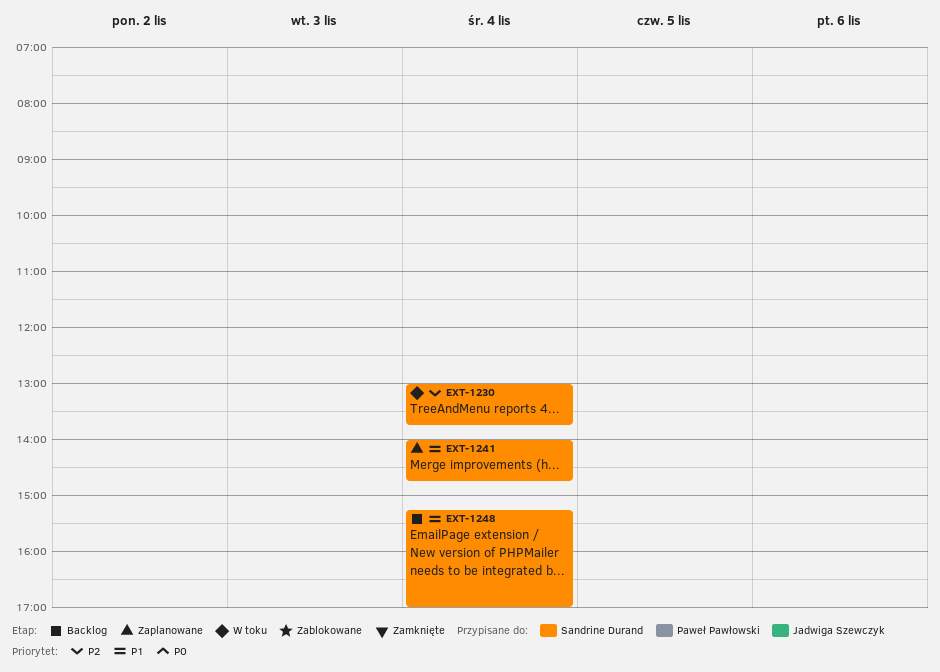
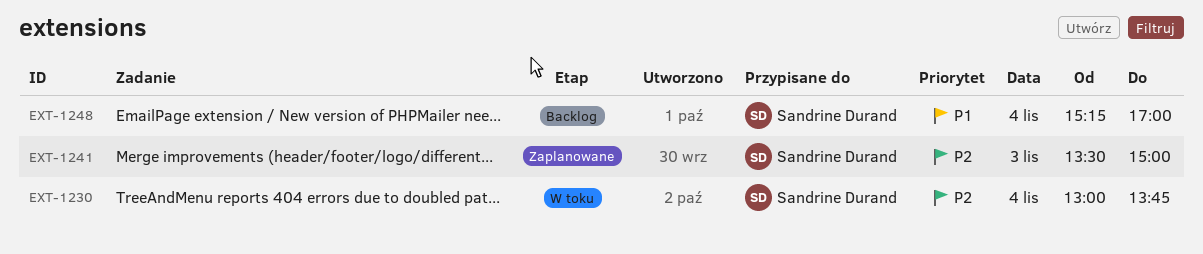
EXT-1241, priority: P1 -> P2
EXT-1241, day: Nov 4 -> Nov 3
EXT-1241, begins: 14:00 -> 13:30
EXT-1241, ends: 14:45 -> 15:00

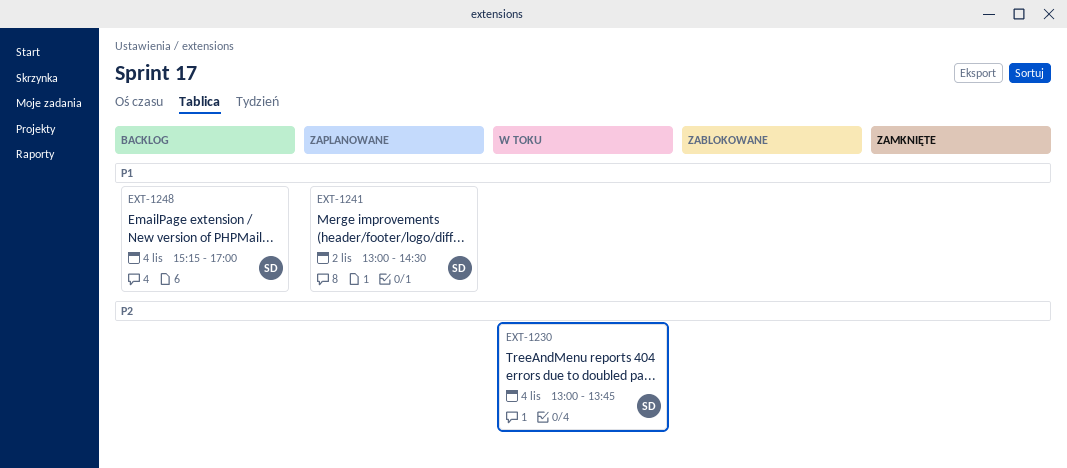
EXT-1241, priority: P2 -> P1
EXT-1241, day: Nov 3 -> Nov 2
EXT-1241, begins: 13:30 -> 13:00
EXT-1241, ends: 15:00 -> 14:30

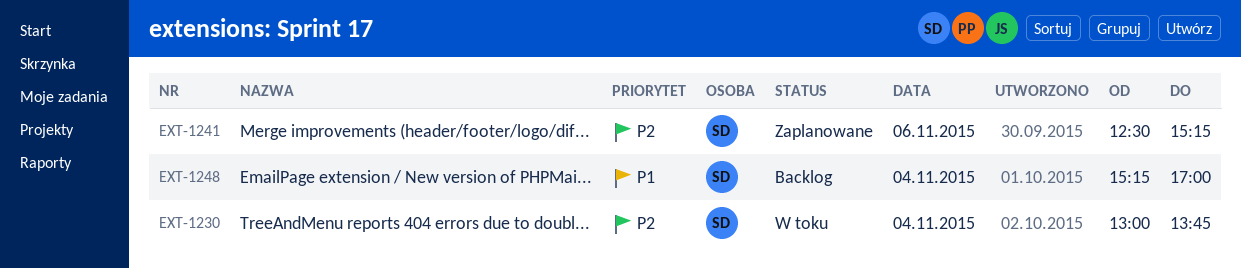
EXT-1241, priority: P1 -> P2
EXT-1241, day: Nov 2 -> Nov 6
EXT-1241, begins: 13:00 -> 12:30
EXT-1241, ends: 14:30 -> 15:15

